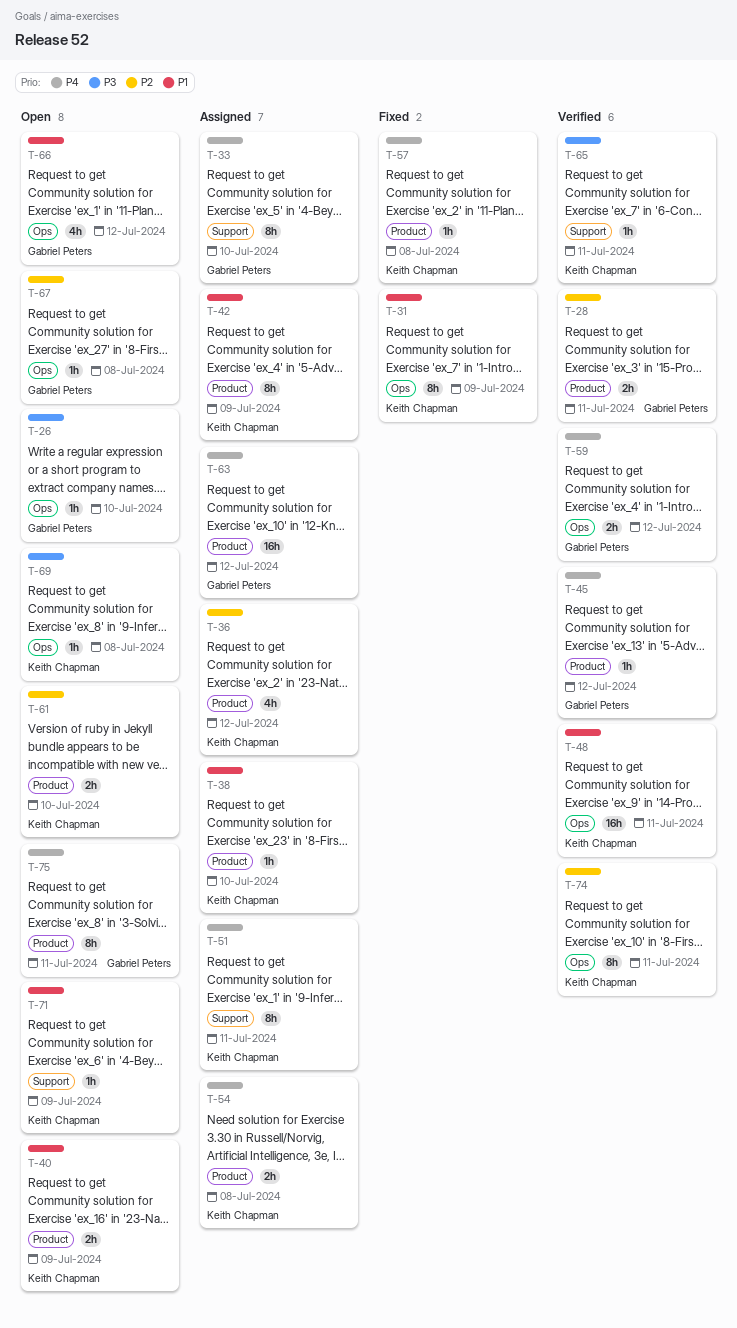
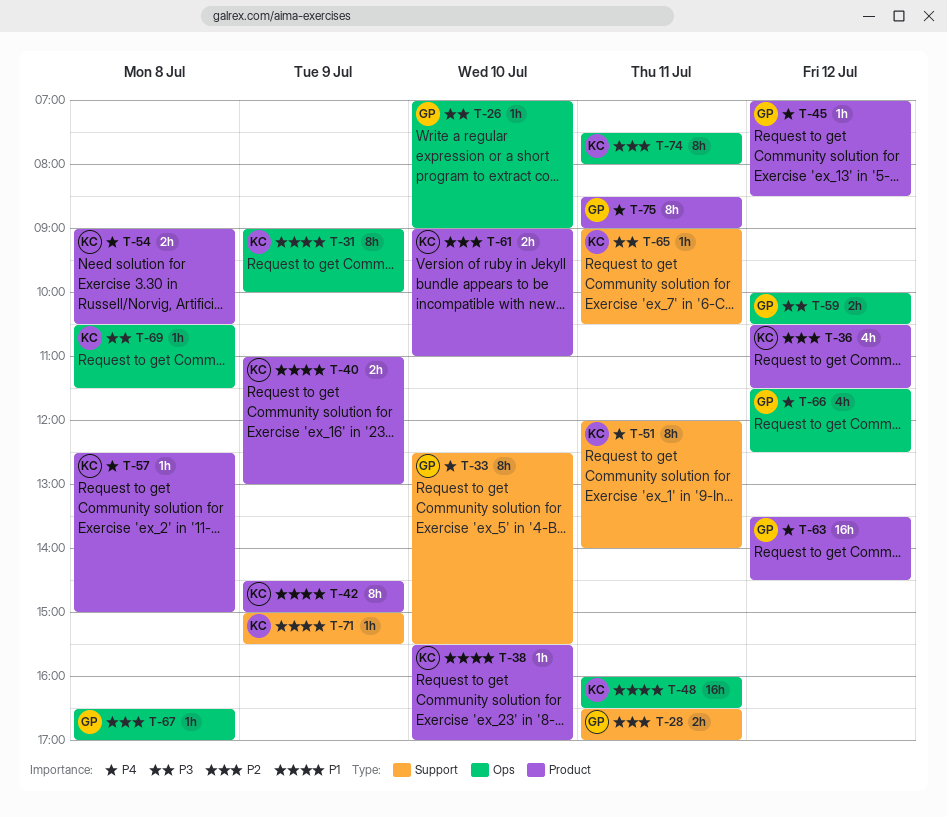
T-28, label: Product -> Support
T-59, priority: P4 -> P3
T-66, priority: P1 -> P4

